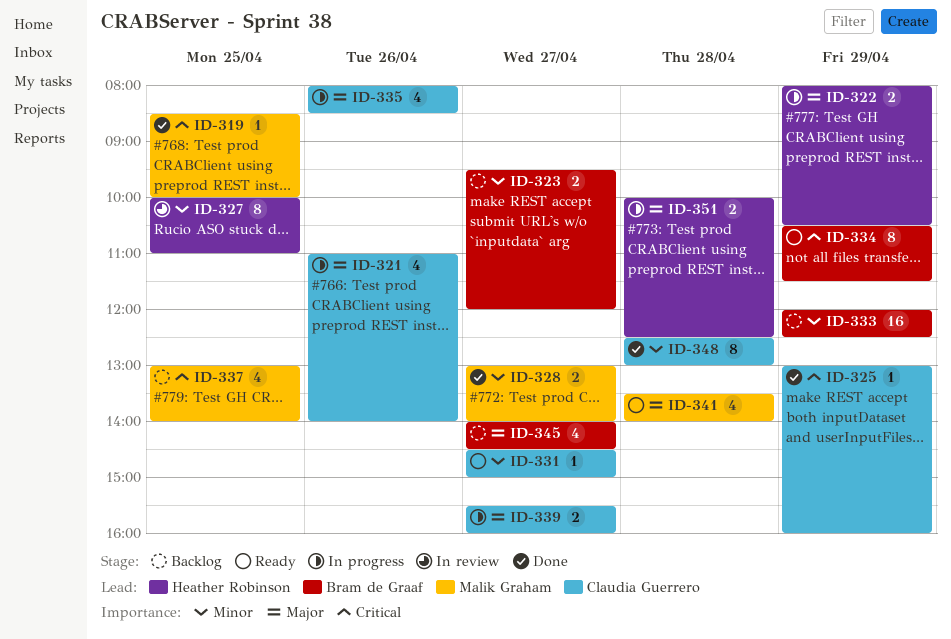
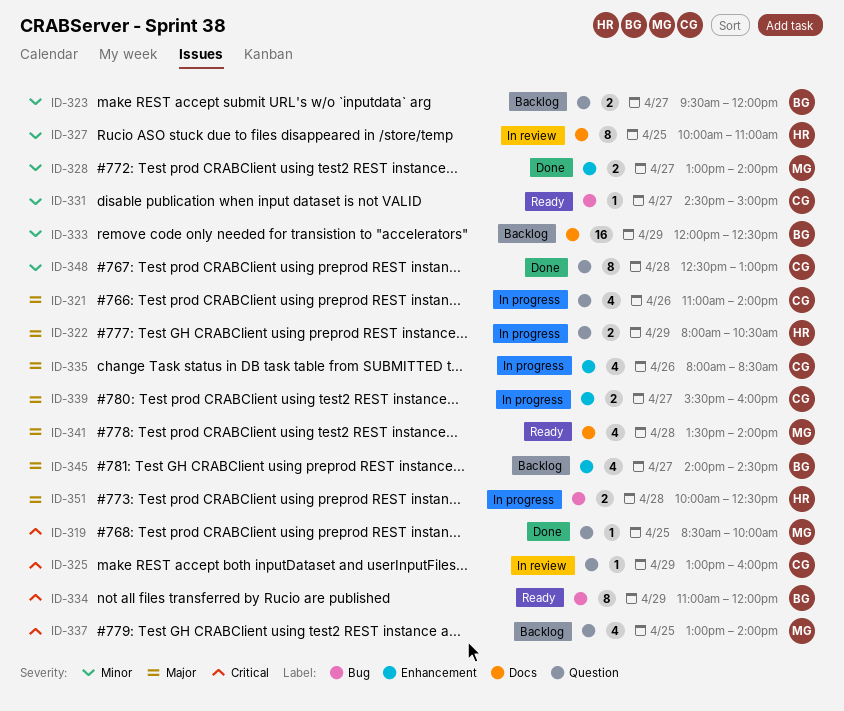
ID-325, status: Done -> In review
ID-334, begins: 10:30 -> 11:00
ID-334, ends: 11:30 -> 12:00

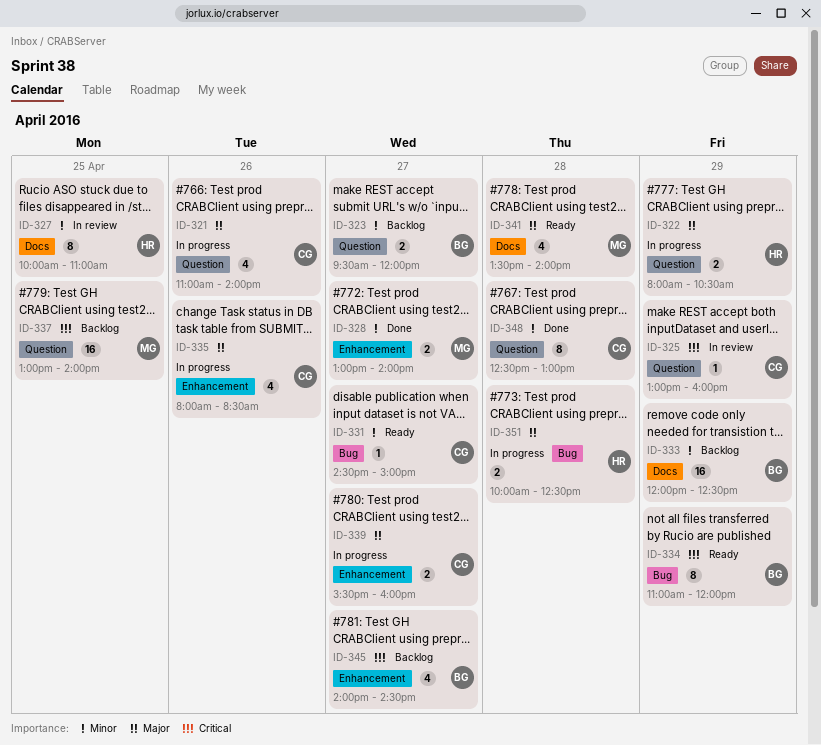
ID-319: present -> none
ID-337, estimate: 4 -> 16
ID-345, priority: Major -> Critical

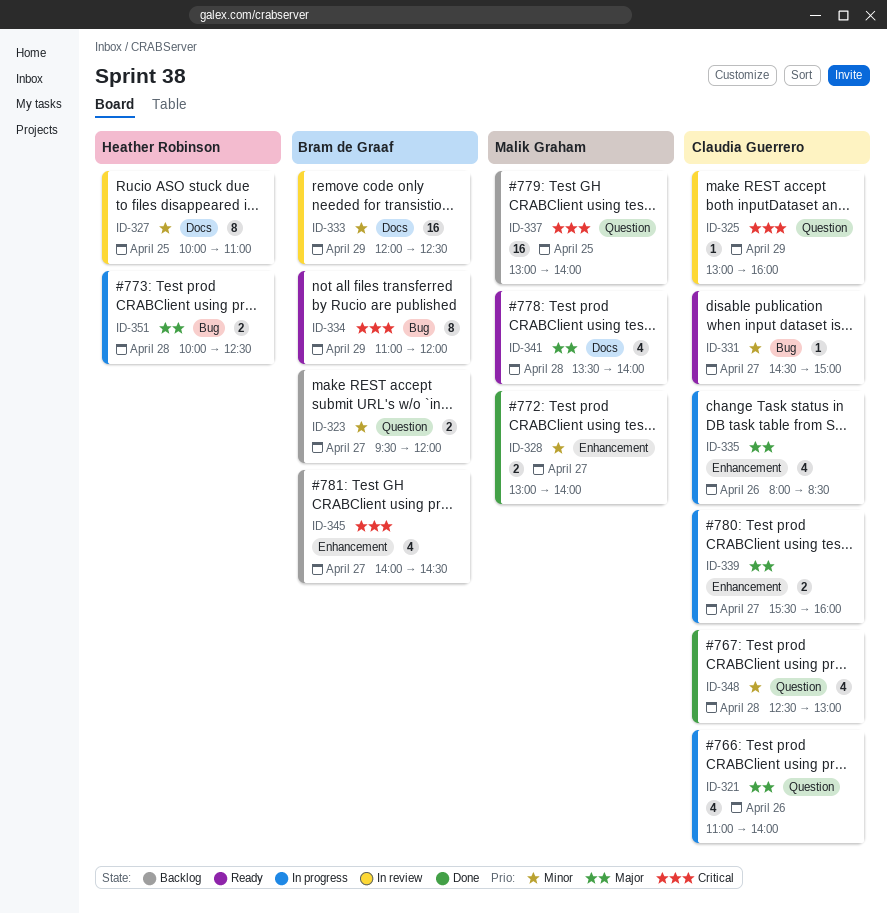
ID-322: present -> none
ID-333, status: Backlog -> In review
ID-348, estimate: 8 -> 4

